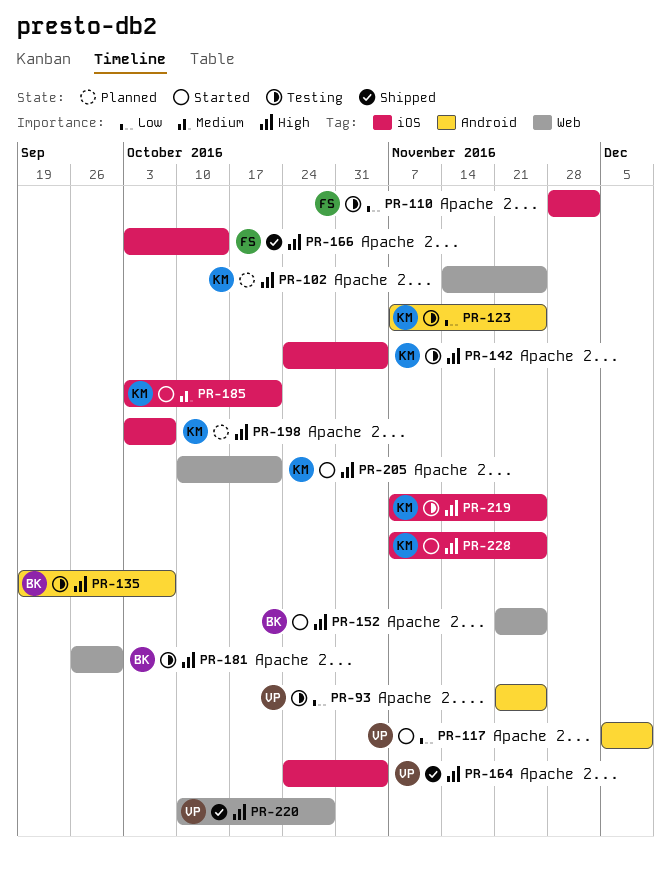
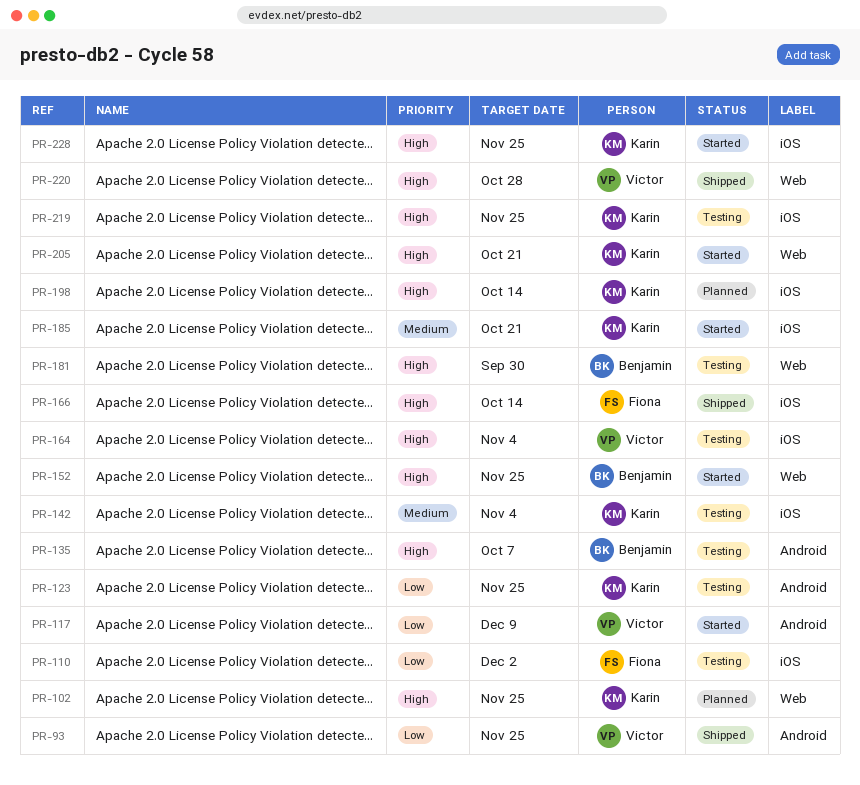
PR-93, status: Testing -> Shipped
PR-142, priority: High -> Medium
PR-164, status: Shipped -> Testing
PR-198, due: Oct 7 -> Oct 14

